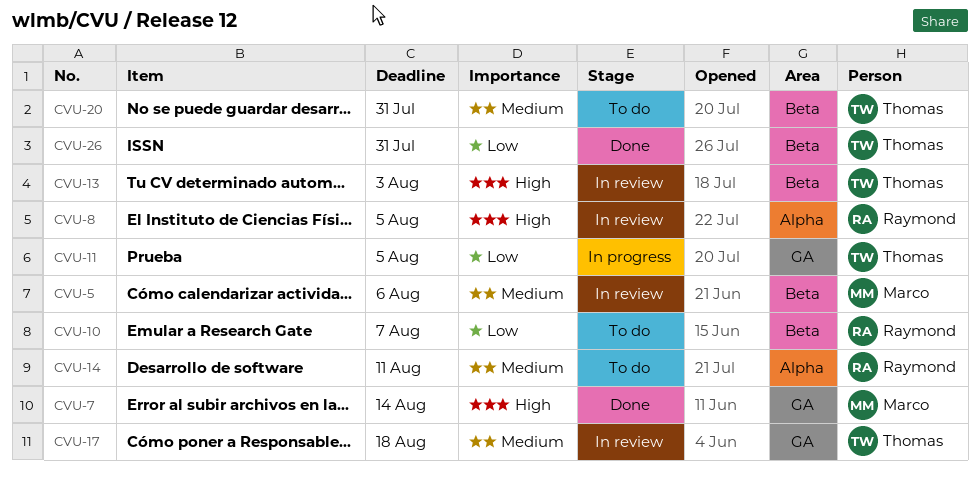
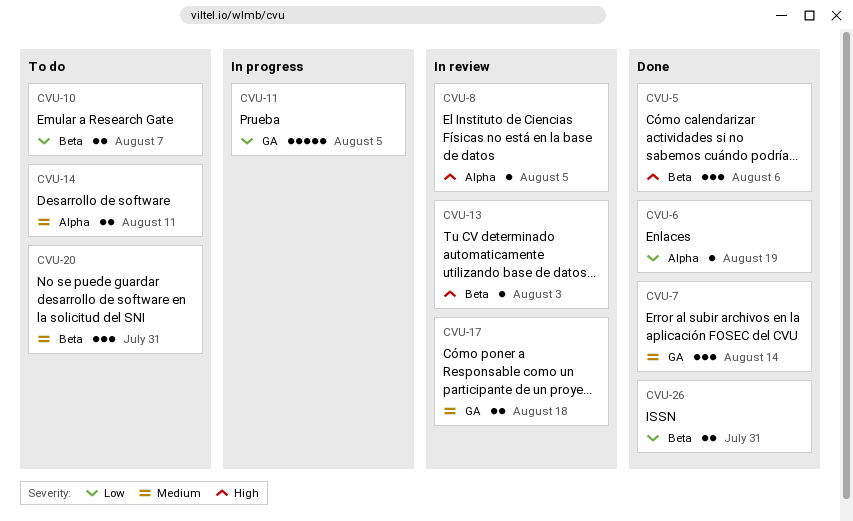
CVU-5, status: In review -> Done
CVU-5, priority: Medium -> High
CVU-6: none -> present
CVU-7, priority: High -> Medium

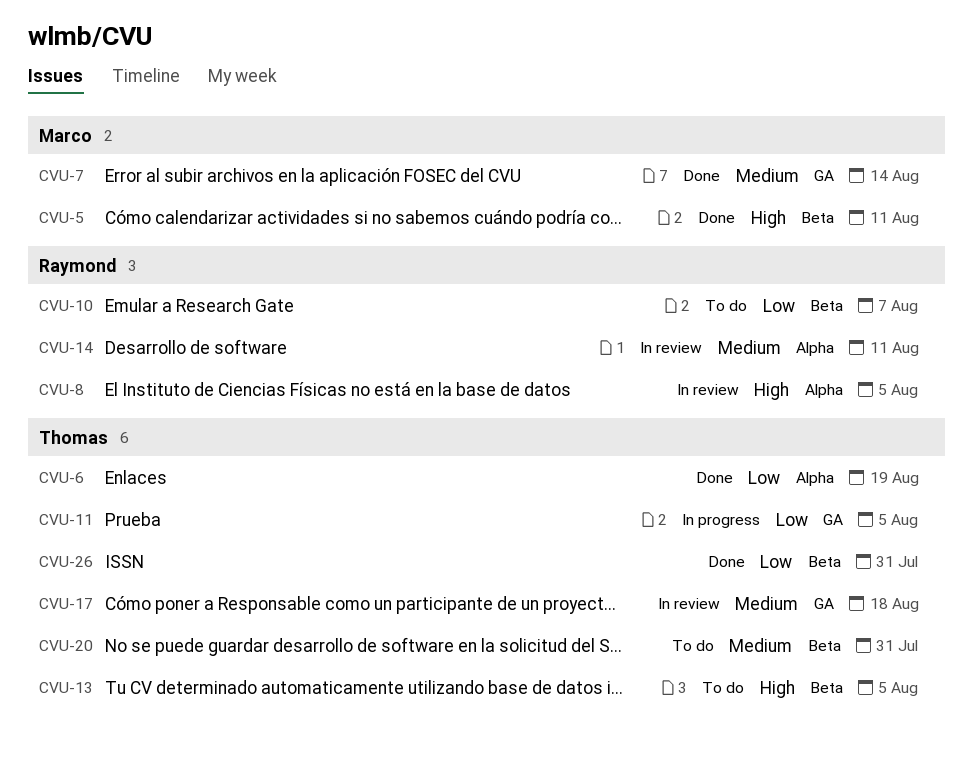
CVU-5, due: Aug 6 -> Aug 11
CVU-13, status: In review -> To do
CVU-13, due: Aug 3 -> Aug 5
CVU-14, status: To do -> In review

